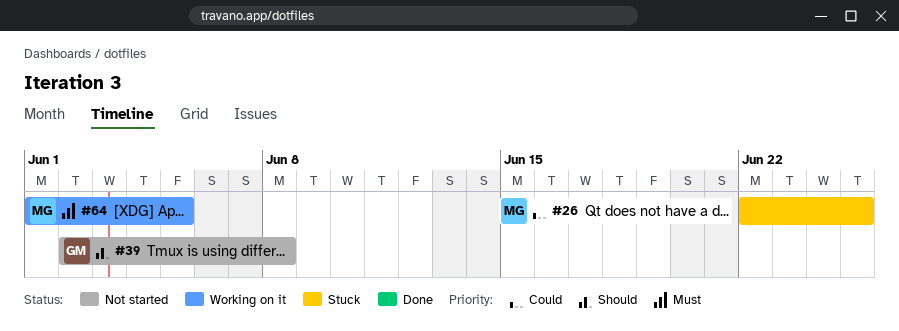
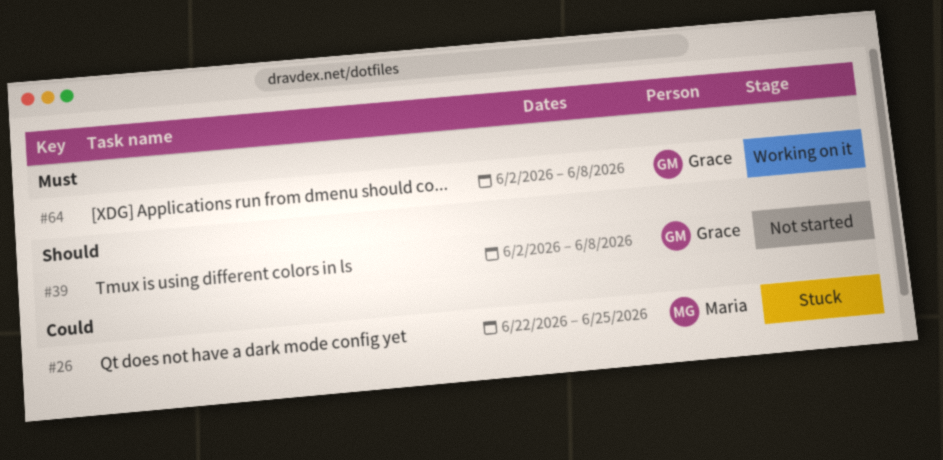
#64, owner: Maria -> Grace
#64, start: Jun 1 -> Jun 2
#64, due: Jun 5 -> Jun 8

